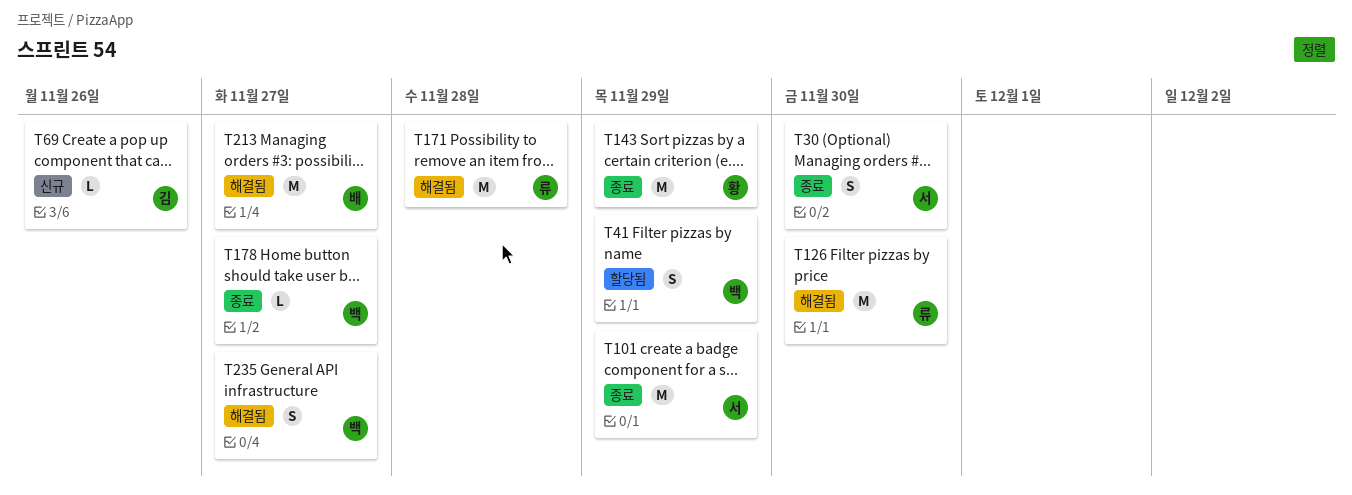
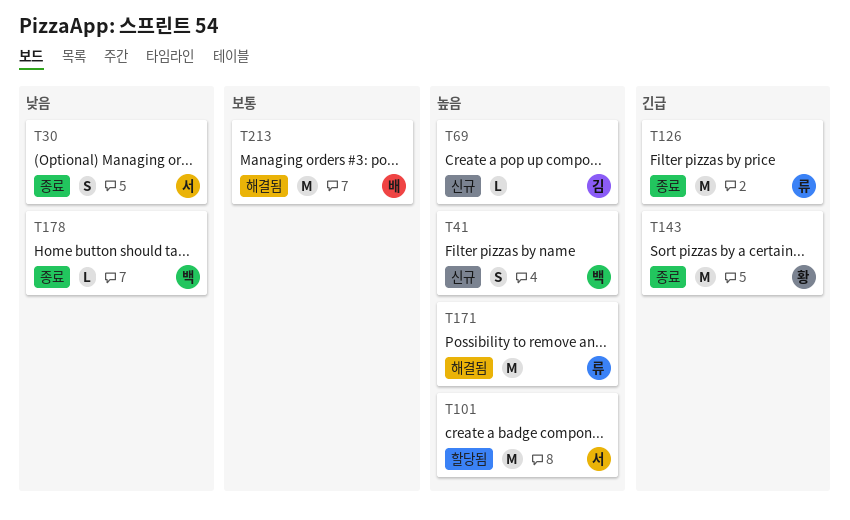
T41, status: 할당됨 -> 신규
T101, status: 종료 -> 할당됨
T126, status: 해결됨 -> 종료
T235: present -> none

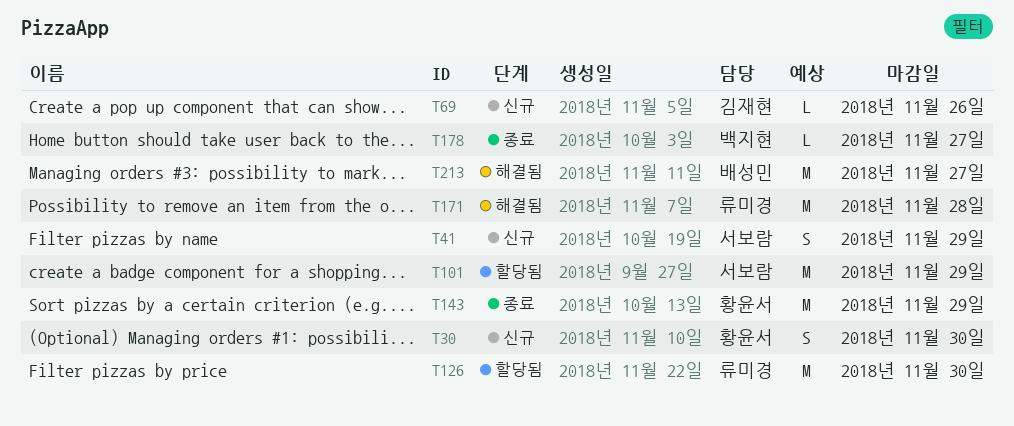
T30, status: 종료 -> 신규
T30, owner: 서보람 -> 황윤서
T41, owner: 백지현 -> 서보람
T126, status: 종료 -> 할당됨

